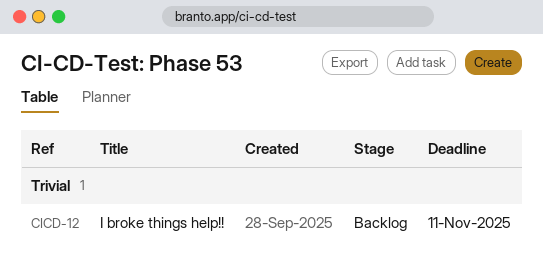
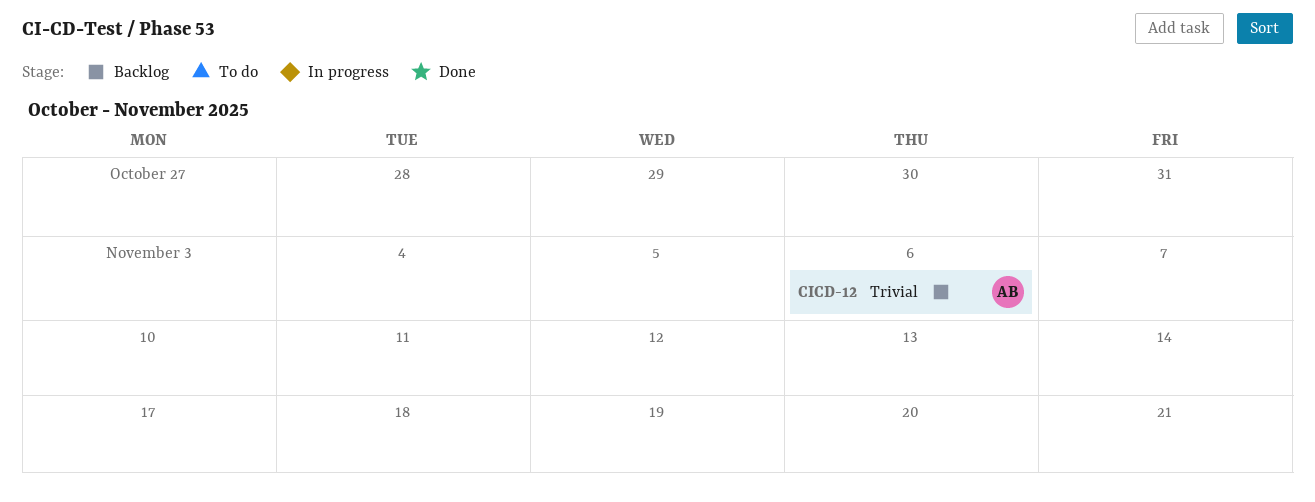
CICD-12, due: Nov 11 -> Nov 6

